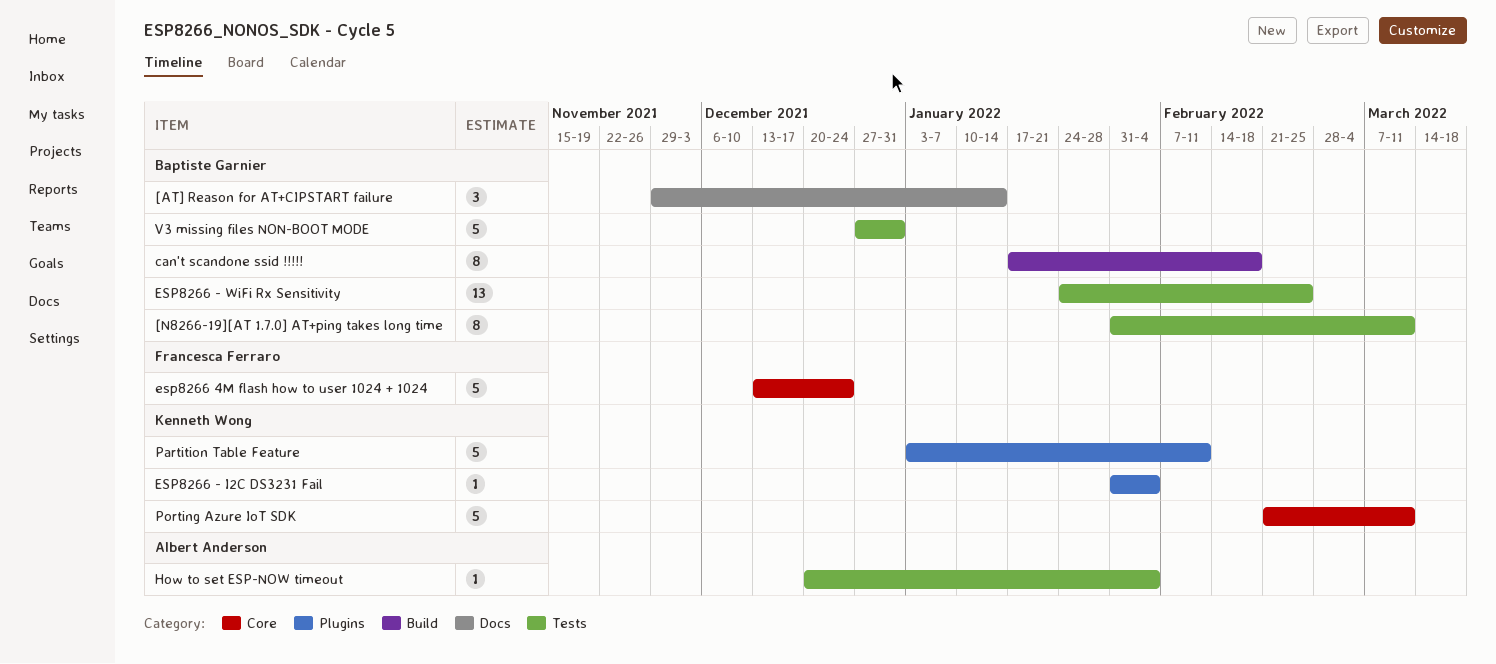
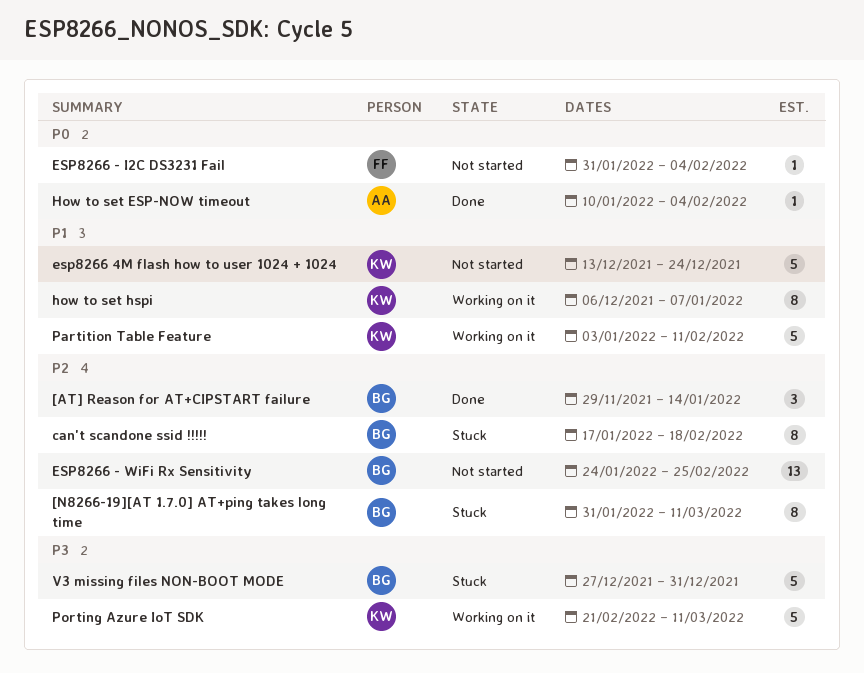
ESP8266 - I2C DS3231 Fail, owner: Kenneth Wong -> Francesca Ferraro
esp8266 4M flash how to user 1024 + 1024, owner: Francesca Ferraro -> Kenneth Wong
How to set ESP-NOW timeout, start: Dec 20 -> Jan 10
how to set hspi: none -> present

